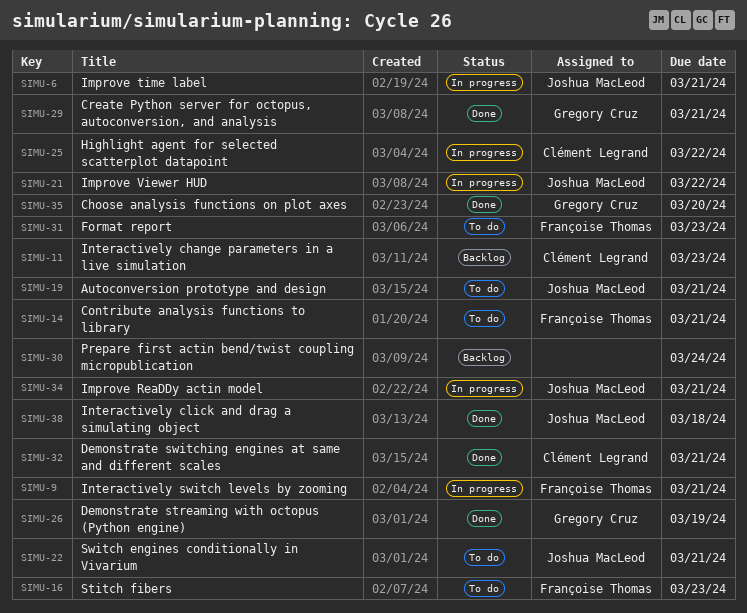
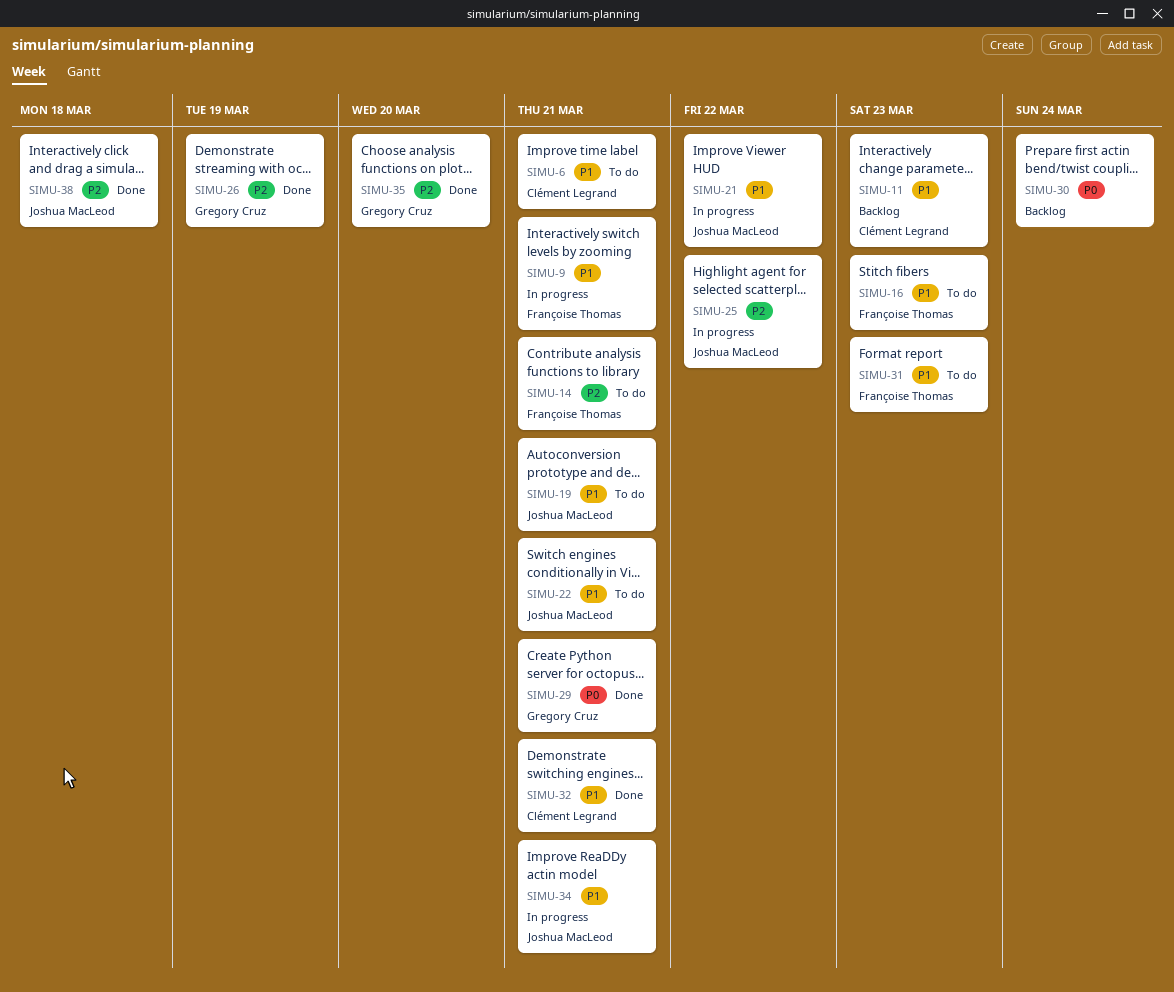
SIMU-6, status: In progress -> To do
SIMU-6, owner: Joshua MacLeod -> Clément Legrand
SIMU-25, owner: Clément Legrand -> Joshua MacLeod

